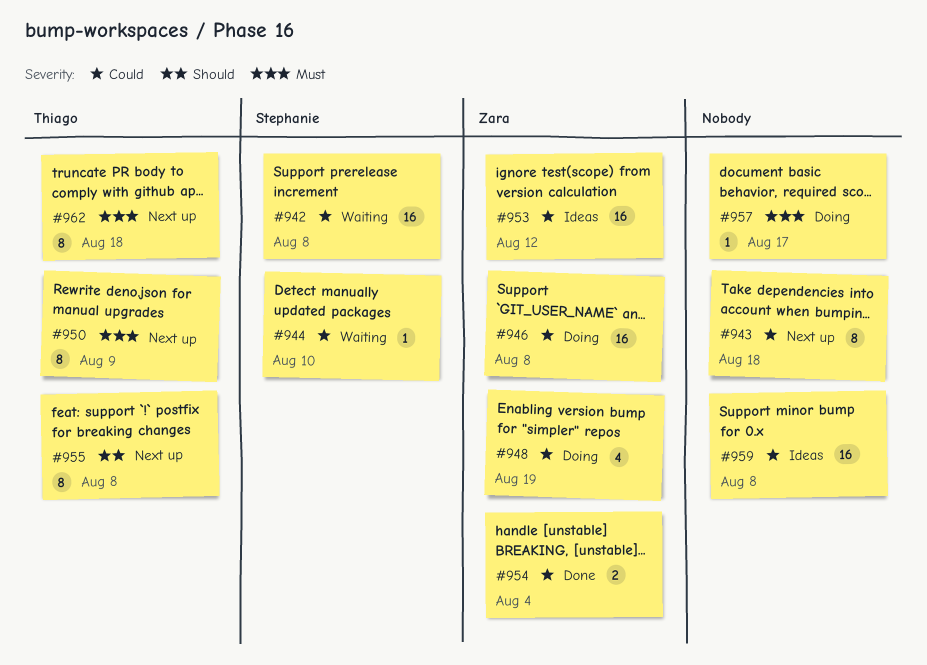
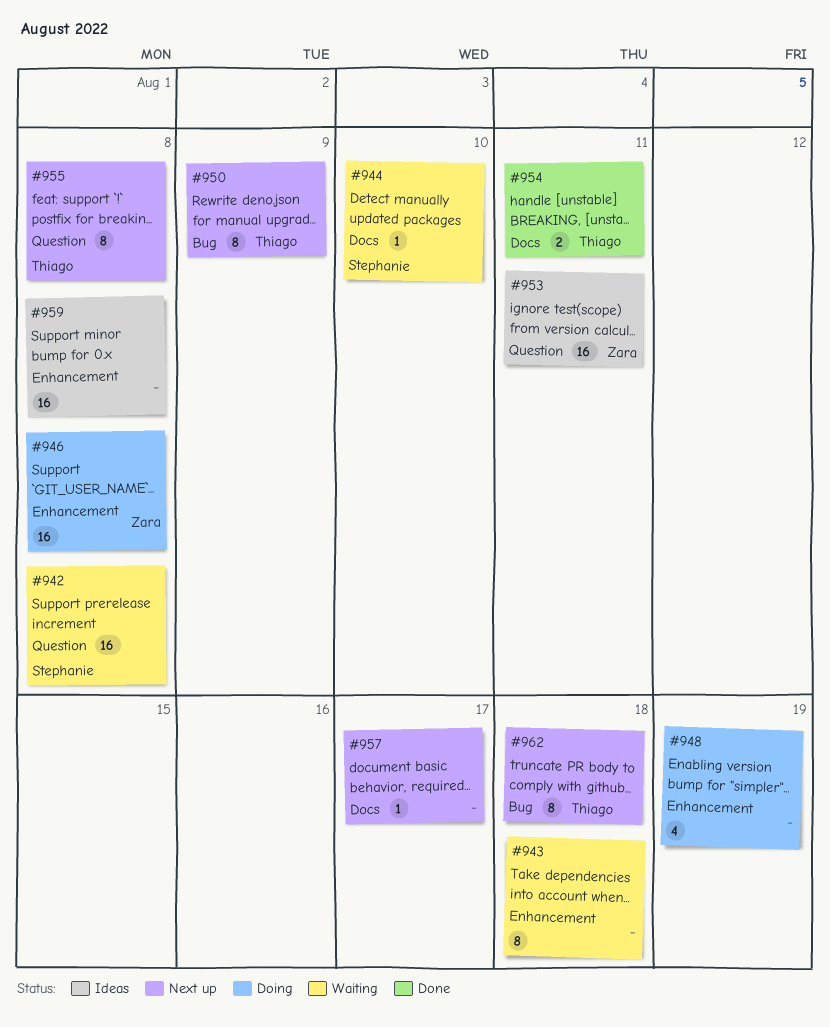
#943, status: Next up -> Waiting
#948, owner: Zara -> none
#953, due: Aug 12 -> Aug 11
#954, owner: Zara -> Thiago
#954, due: Aug 4 -> Aug 11
#957, status: Doing -> Next up

